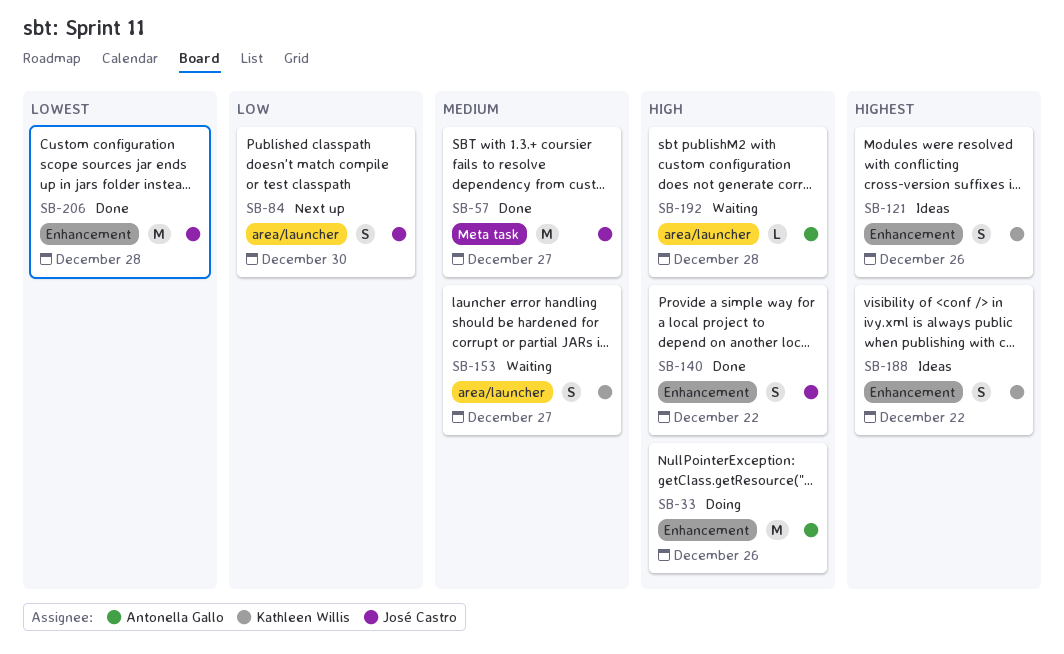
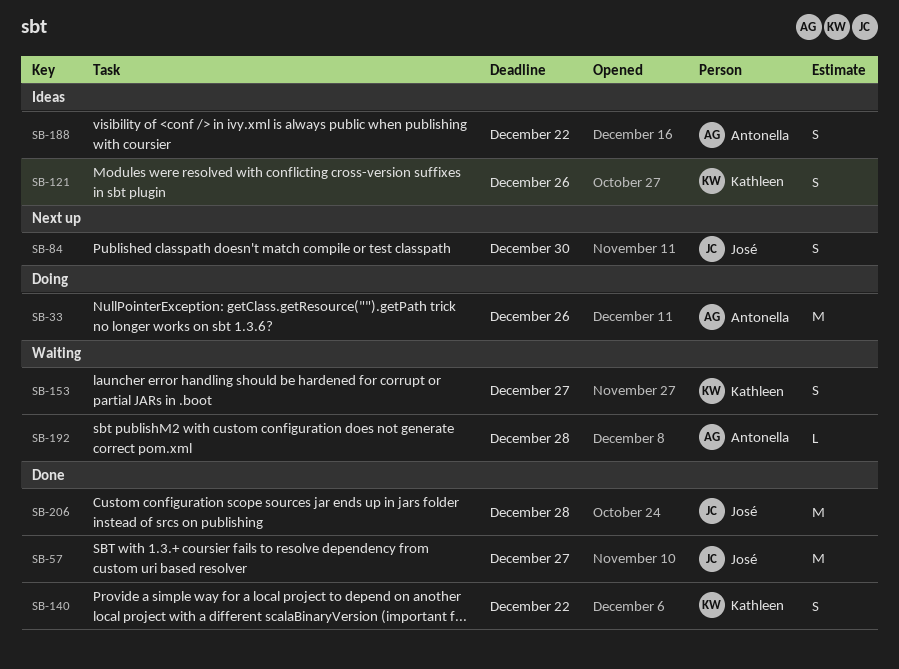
SB-140, owner: José Castro -> Kathleen Willis
SB-188, owner: Kathleen Willis -> Antonella Gallo

